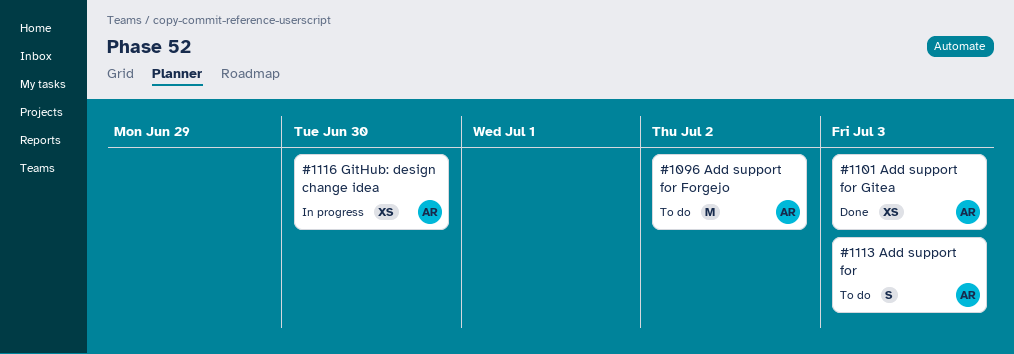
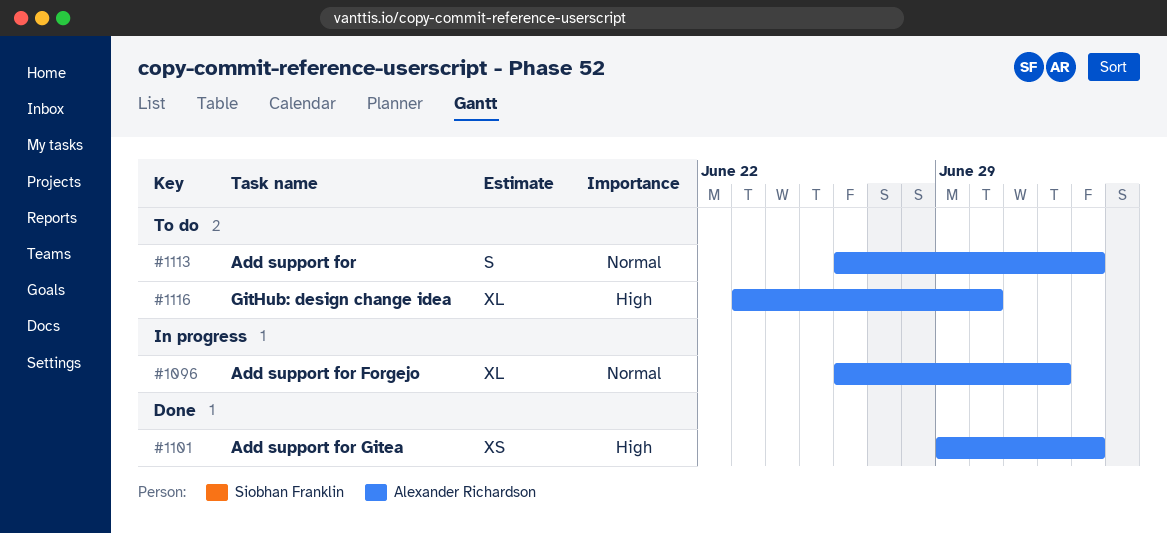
#1096, status: To do -> In progress
#1096, estimate: M -> XL
#1116, status: In progress -> To do
#1116, estimate: XS -> XL

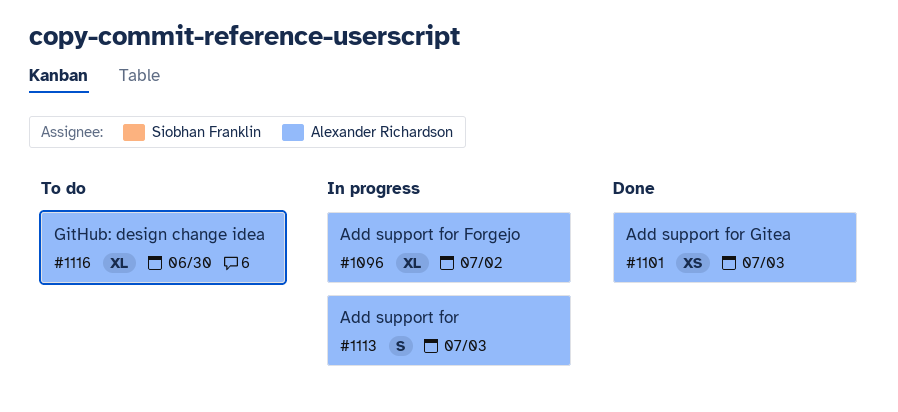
#1113, status: To do -> In progress

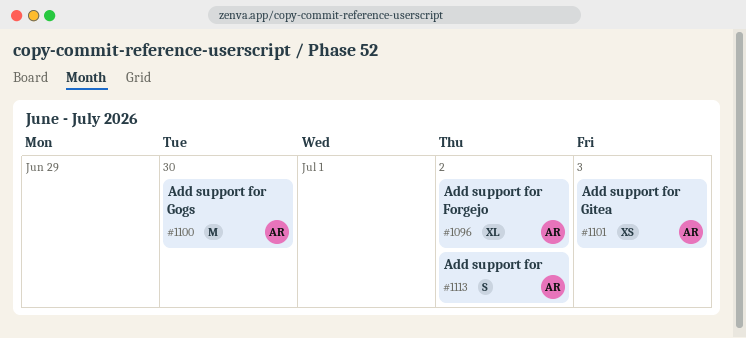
#1100: none -> present
#1113, due: Jul 3 -> Jul 2
#1116: present -> none

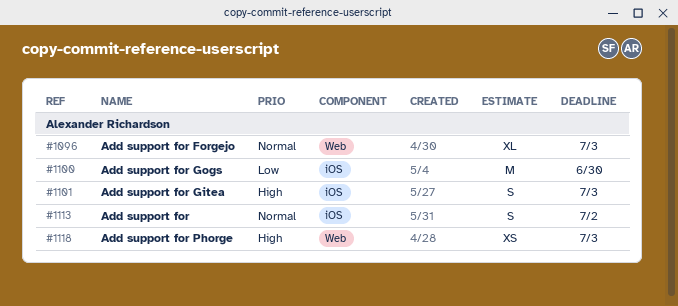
#1096, due: Jul 2 -> Jul 3
#1101, estimate: XS -> S
#1118: none -> present

